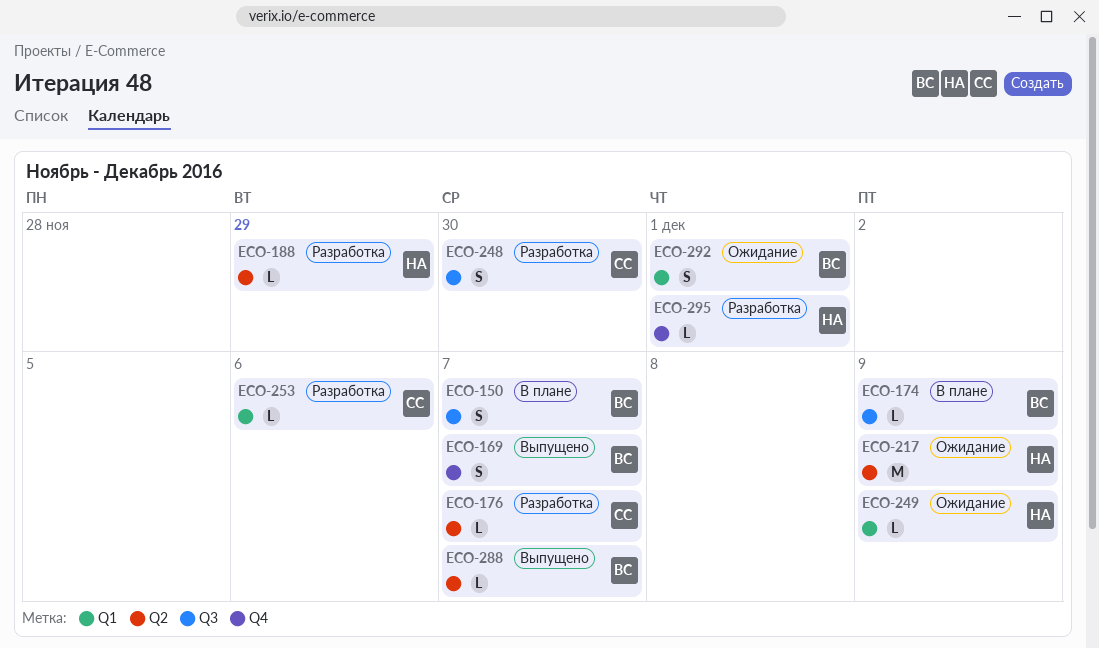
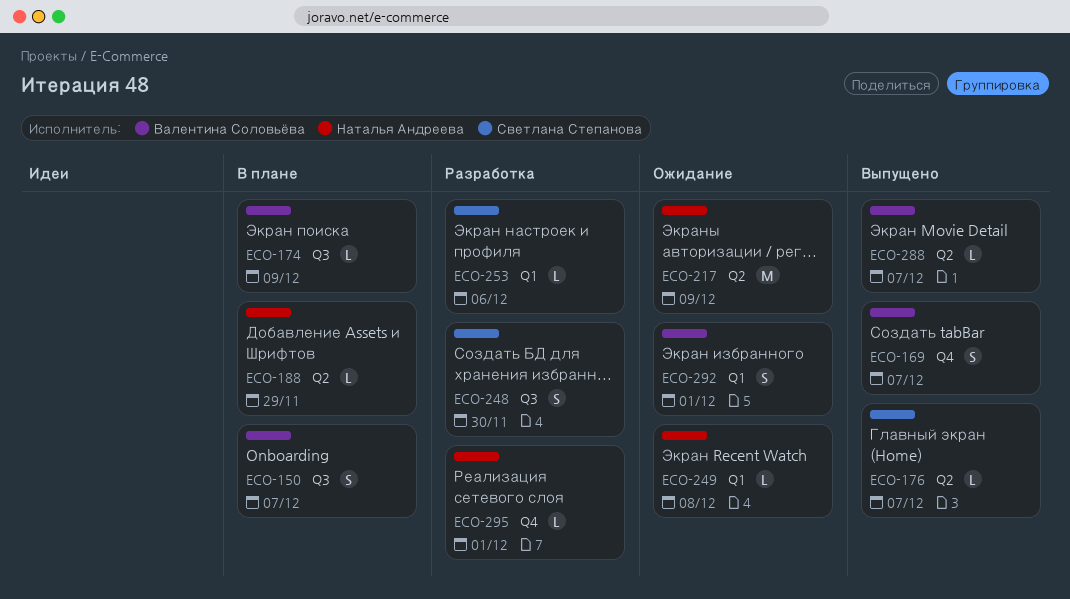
ECO-176, status: Разработка -> Выпущено
ECO-188, status: Разработка -> В плане
ECO-249, due: Dec 9 -> Dec 8

